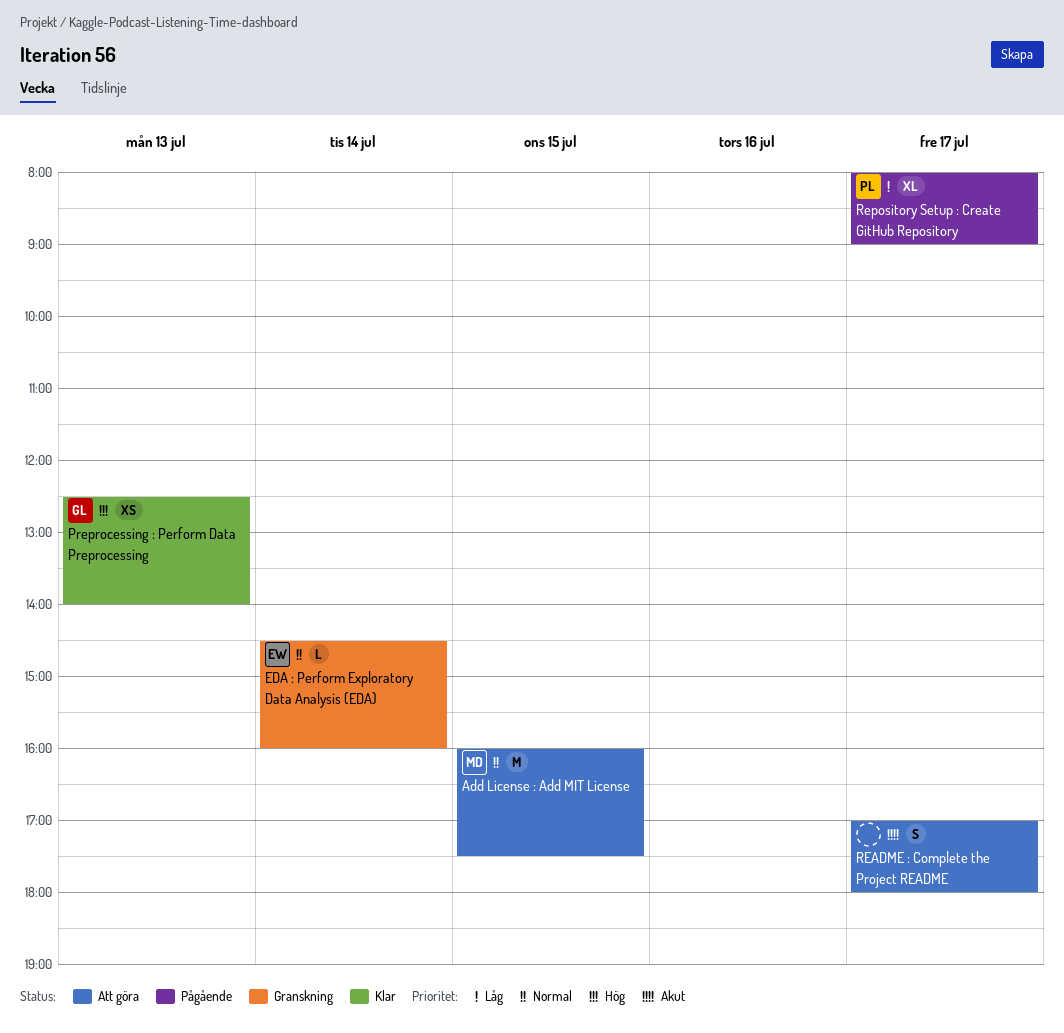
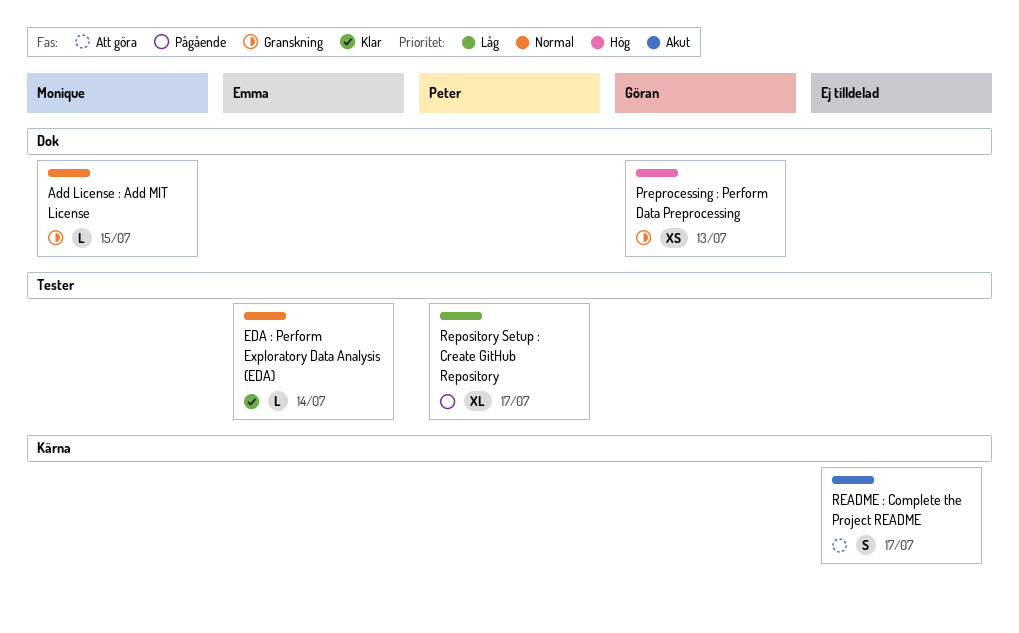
Add License : Add MIT License, status: Att göra -> Granskning
Add License : Add MIT License, estimate: M -> L
EDA : Perform Exploratory Data Analysis (EDA), status: Granskning -> Klar
Preprocessing : Perform Data Preprocessing, status: Klar -> Granskning

